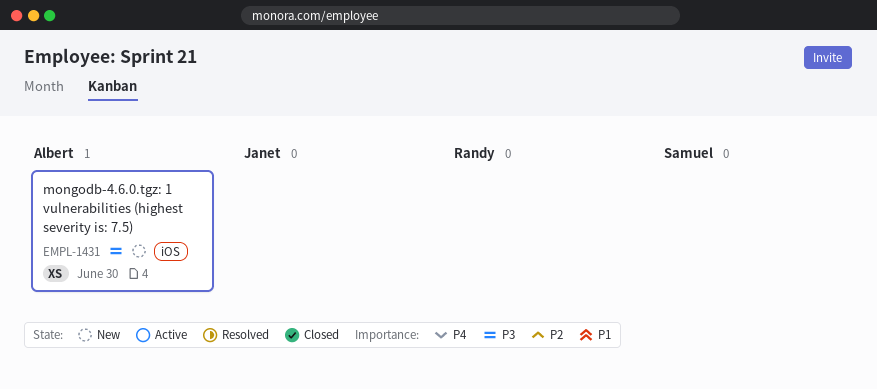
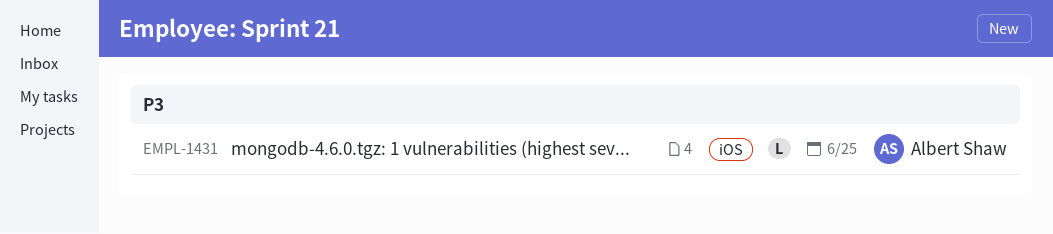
EMPL-1431, estimate: XS -> L
EMPL-1431, due: Jun 30 -> Jun 25

